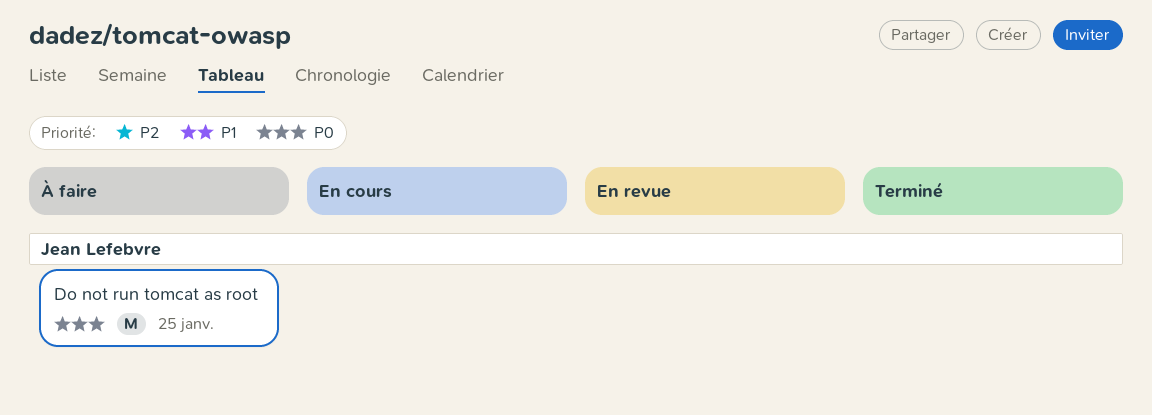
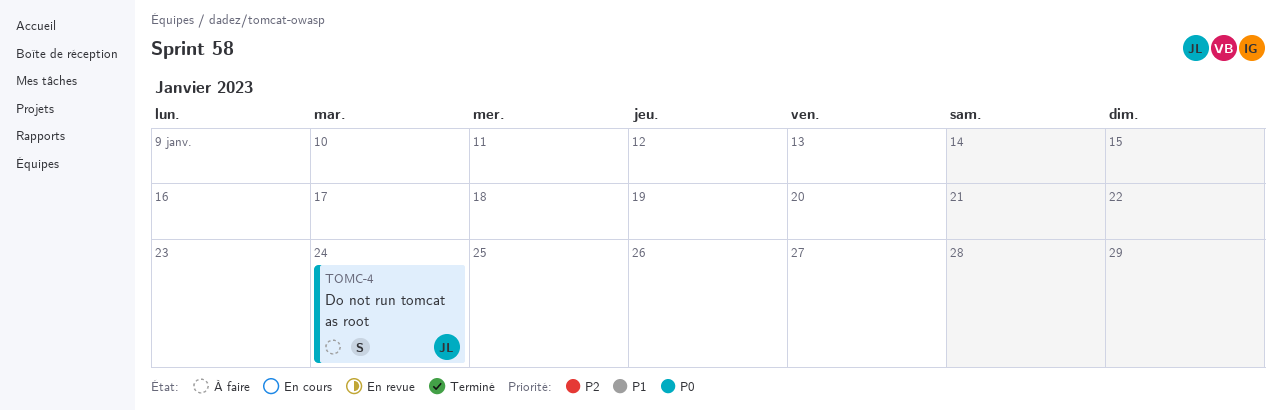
Do not run tomcat as root, estimate: M -> S
Do not run tomcat as root, due: Jan 25 -> Jan 24

